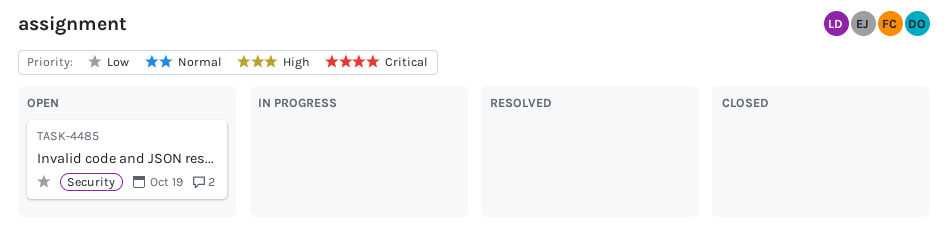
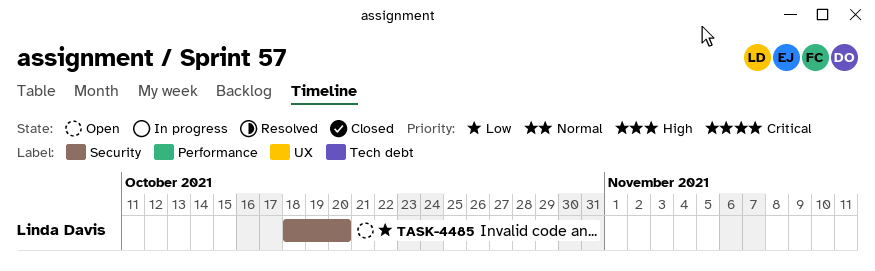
TASK-4485, due: Oct 19 -> Oct 20

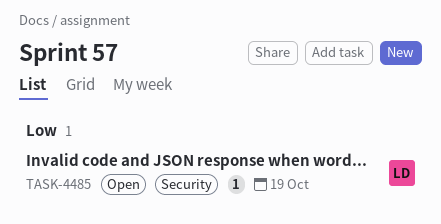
TASK-4485, due: Oct 20 -> Oct 19

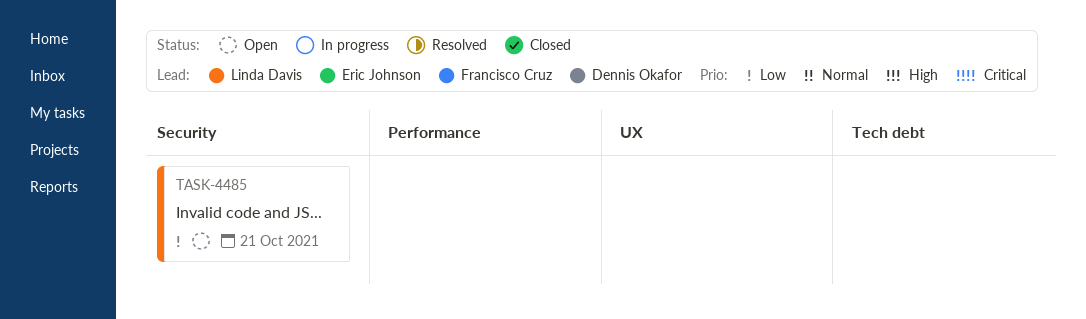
TASK-4485, due: Oct 19 -> Oct 21

